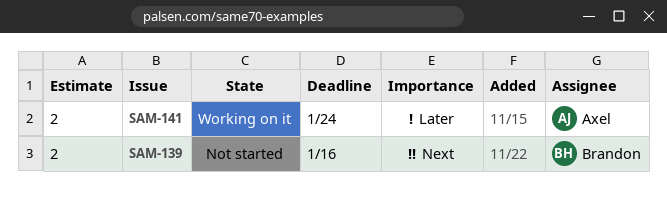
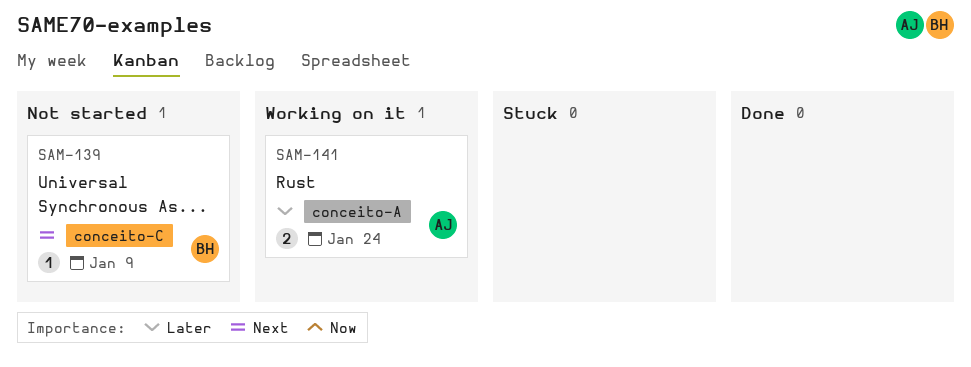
SAM-139, estimate: 2 -> 1
SAM-139, due: Jan 16 -> Jan 9

